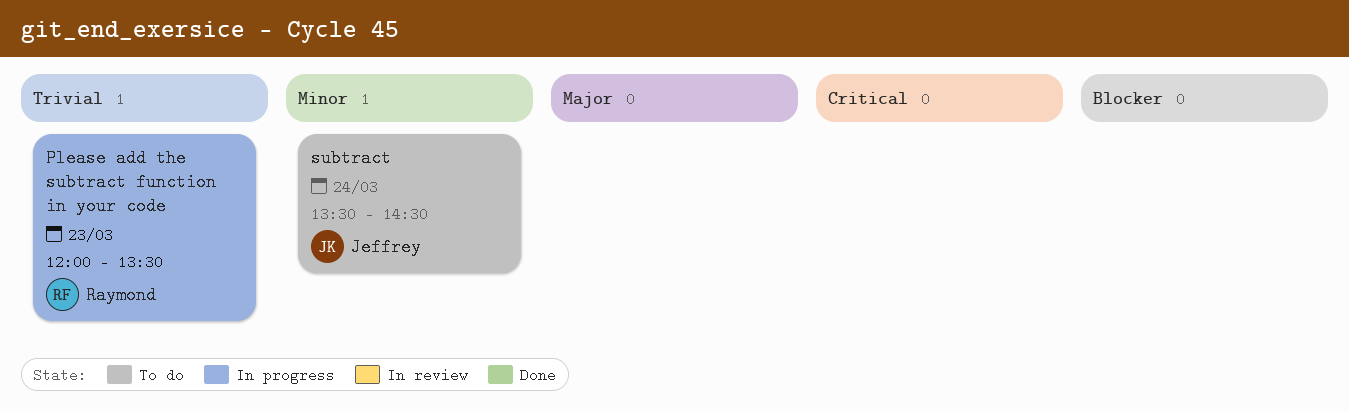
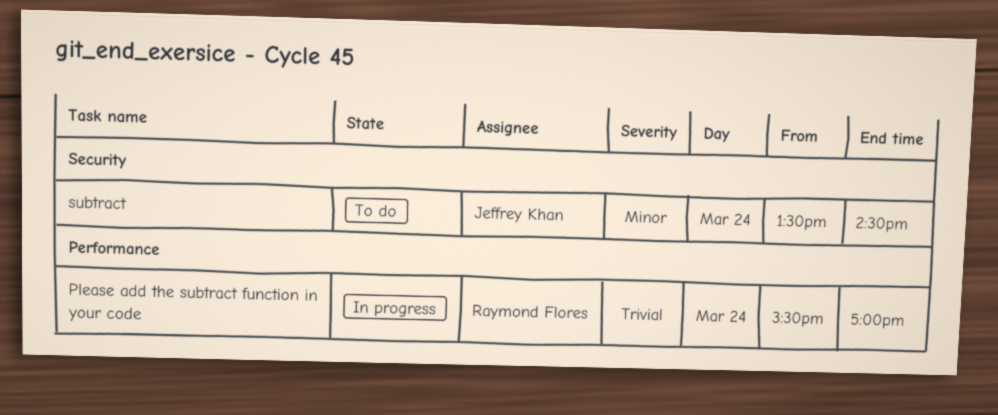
Please add the subtract function in your code, day: Mar 23 -> Mar 24
Please add the subtract function in your code, begins: 12:00 -> 15:30
Please add the subtract function in your code, ends: 13:30 -> 17:00

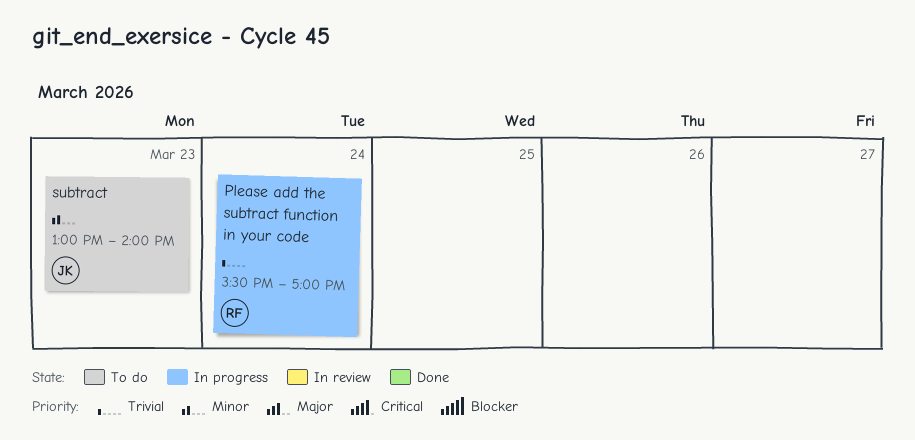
subtract, day: Mar 24 -> Mar 23
subtract, begins: 13:30 -> 13:00
subtract, ends: 14:30 -> 14:00

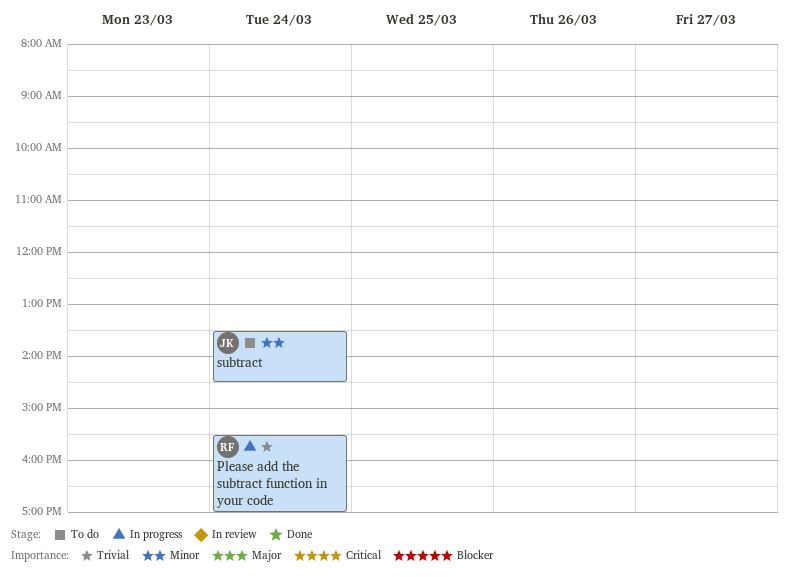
subtract, day: Mar 23 -> Mar 24
subtract, begins: 13:00 -> 13:30
subtract, ends: 14:00 -> 14:30

